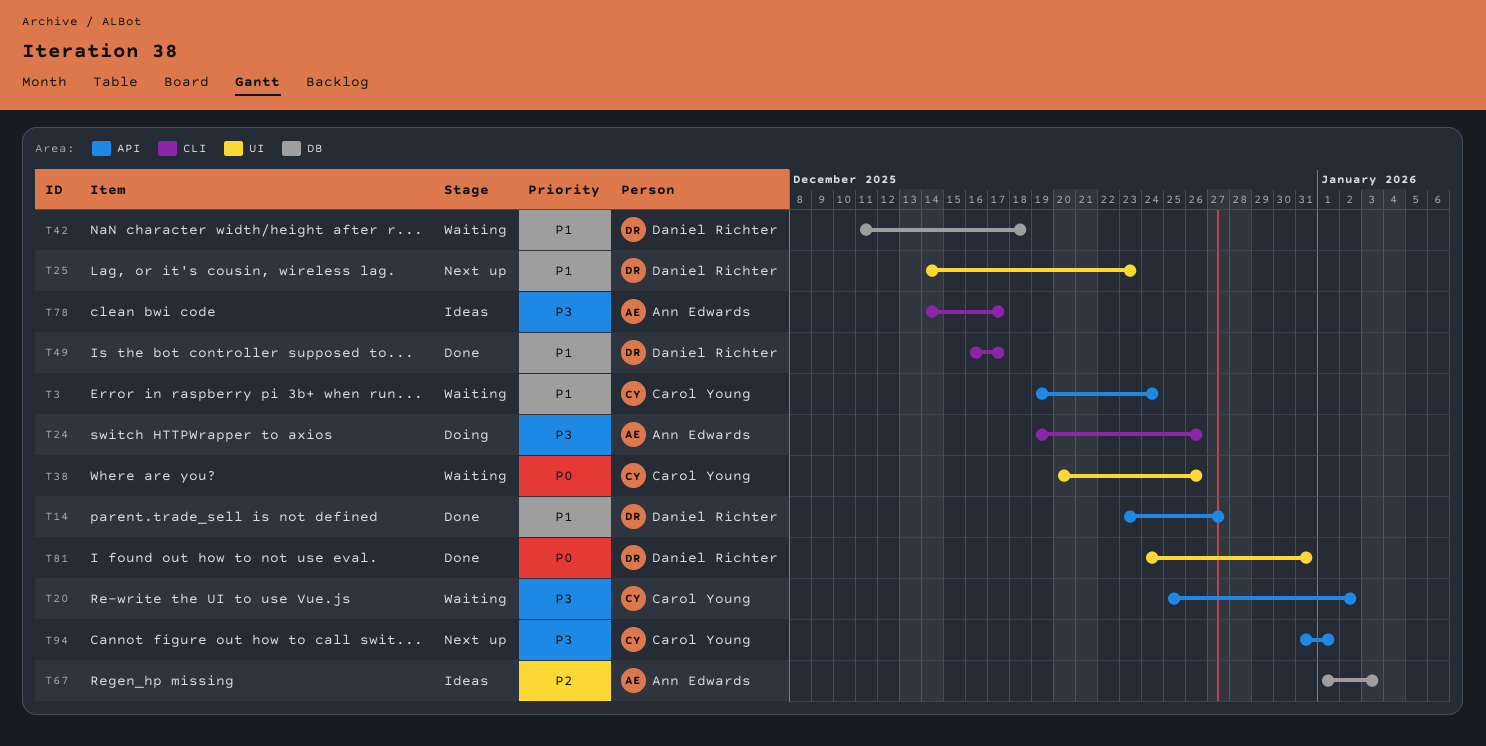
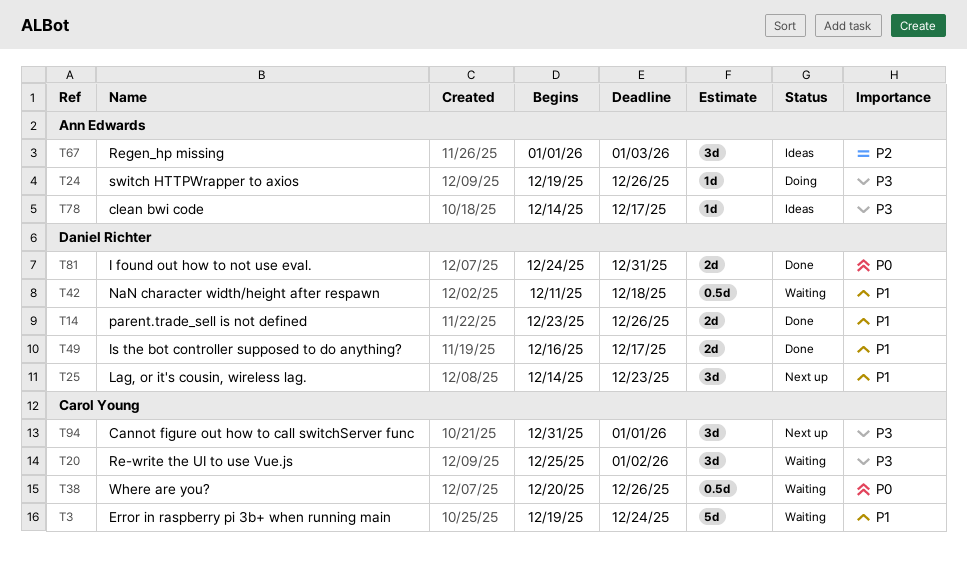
T14, due: Dec 27 -> Dec 26

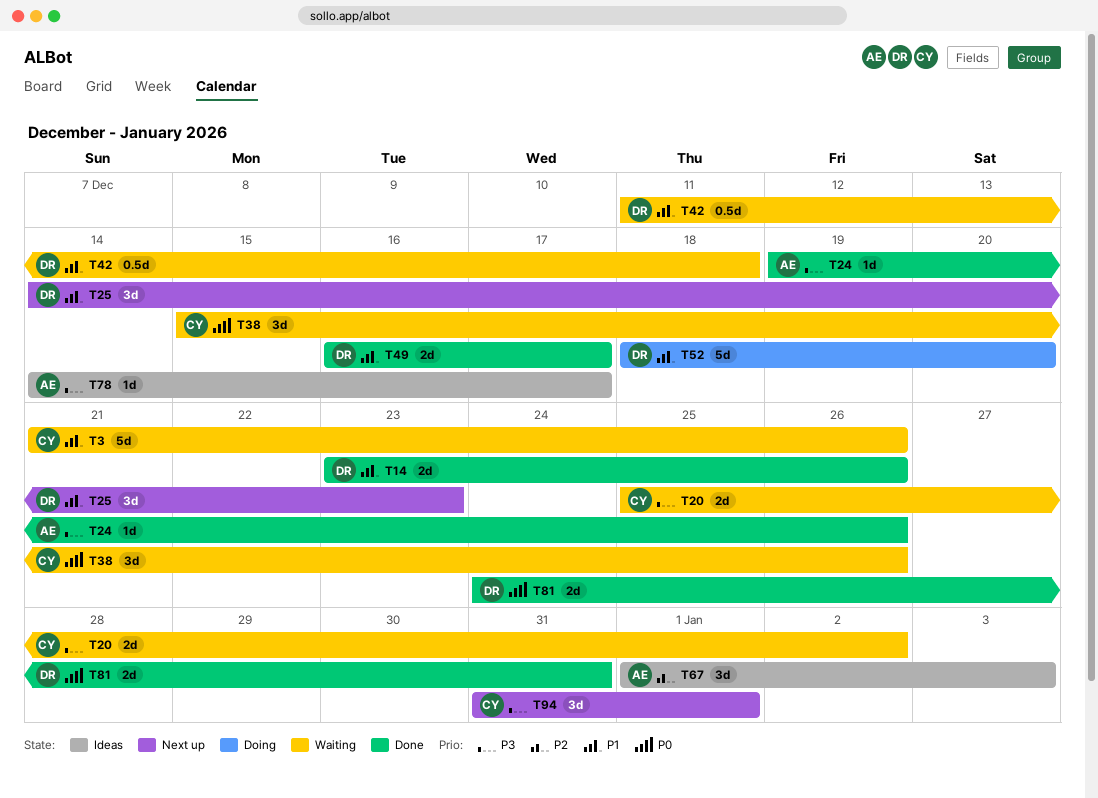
T3, start: Dec 19 -> Dec 21
T3, due: Dec 24 -> Dec 26
T20, estimate: 3d -> 2d
T24, status: Doing -> Done
T38, estimate: 0.5d -> 3d
T38, start: Dec 20 -> Dec 15
T52: none -> present

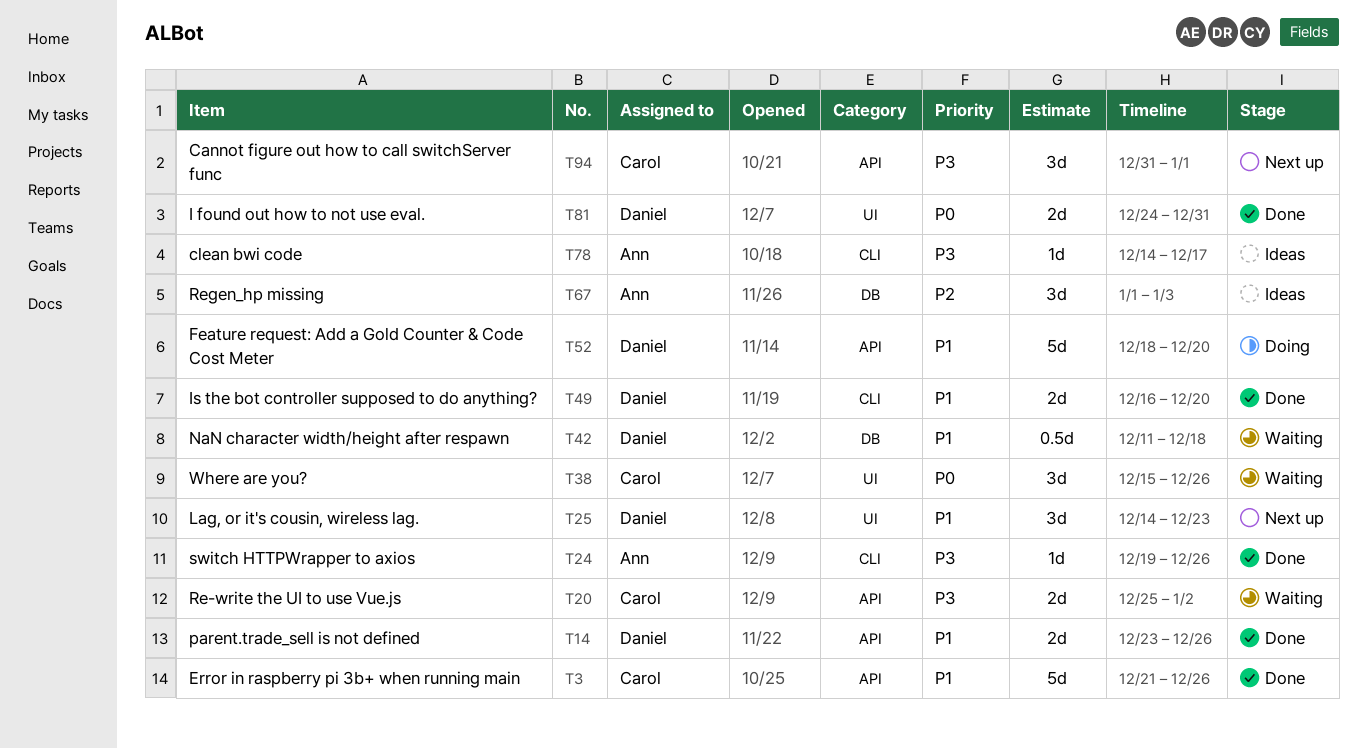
T3, status: Waiting -> Done
T49, due: Dec 17 -> Dec 20

